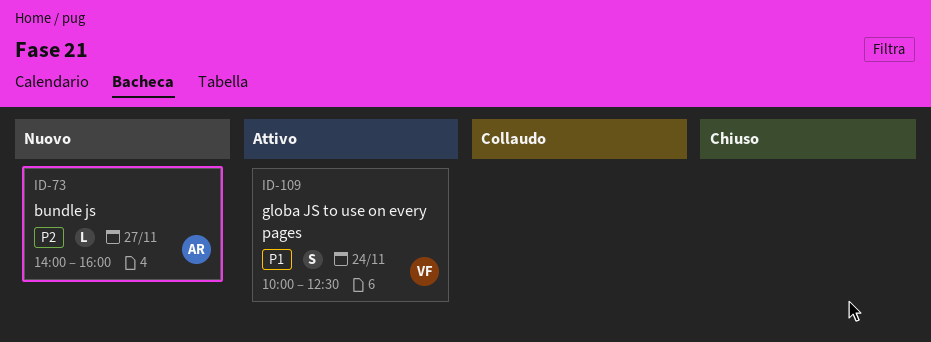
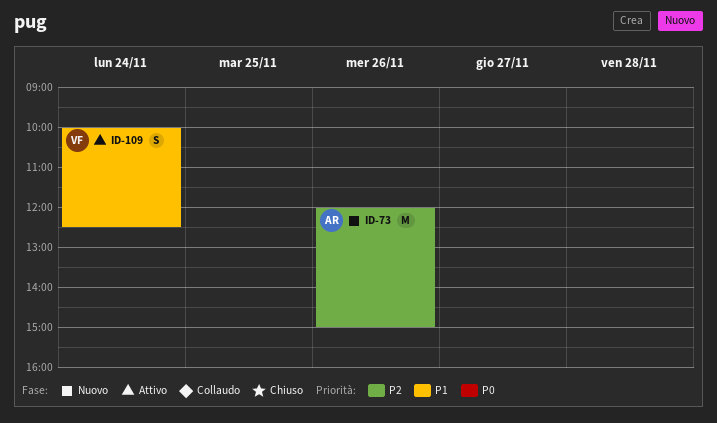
ID-73, estimate: L -> M
ID-73, day: Nov 27 -> Nov 26
ID-73, begins: 14:00 -> 12:00
ID-73, ends: 16:00 -> 15:00

